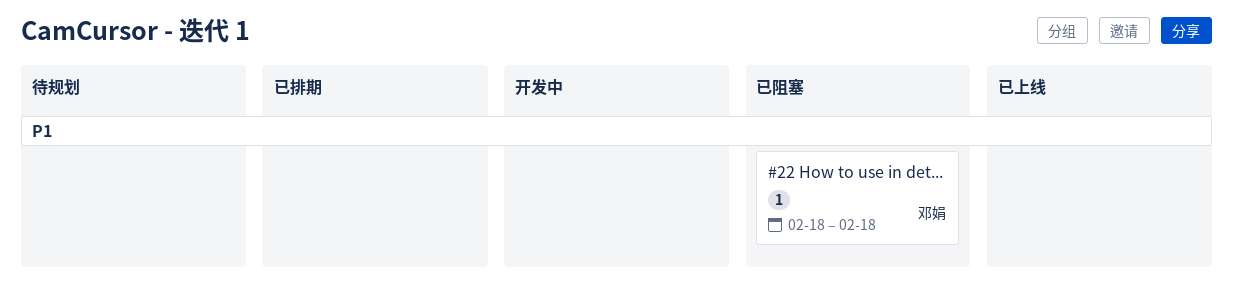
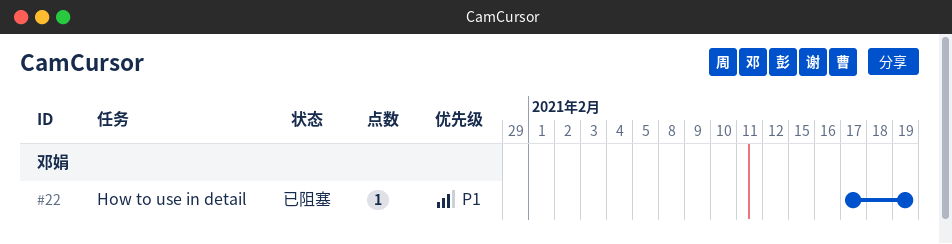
#22, start: Feb 18 -> Feb 17
#22, due: Feb 18 -> Feb 19

